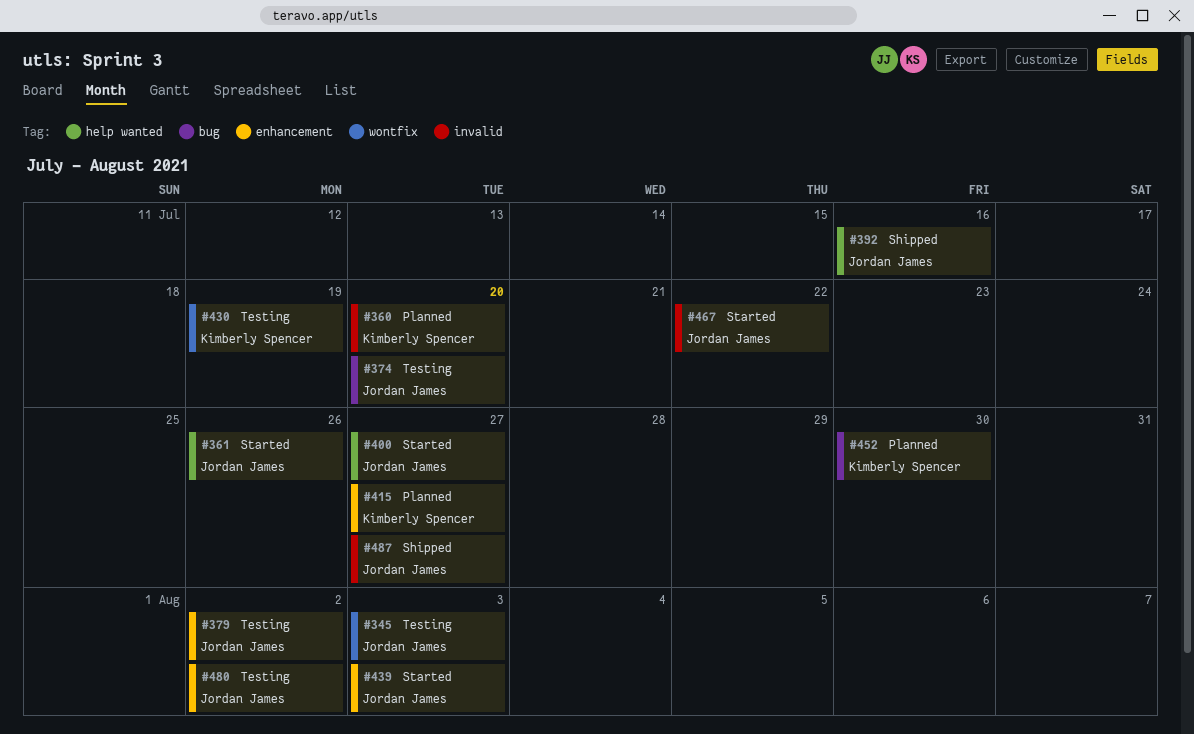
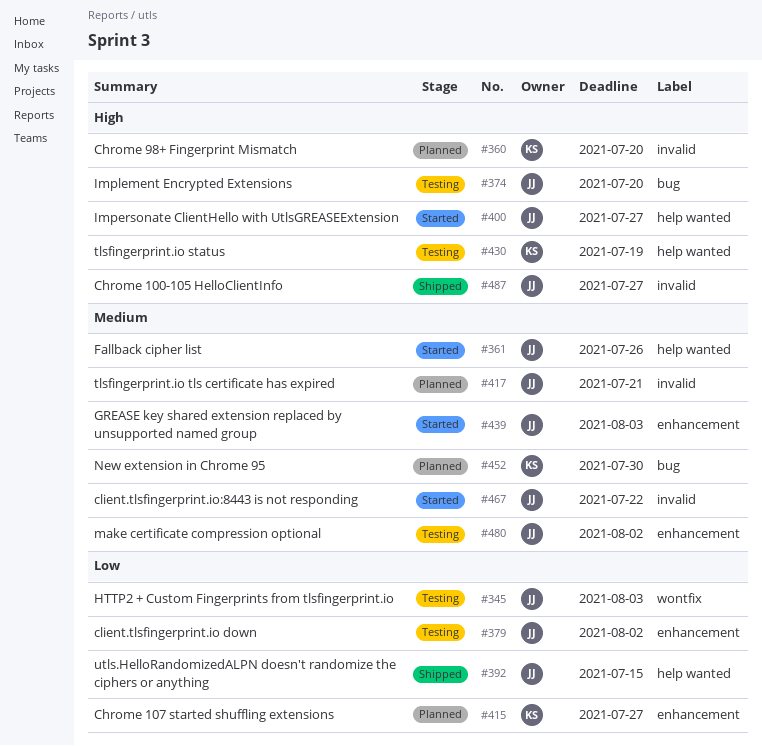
#392, due: Jul 16 -> Jul 15
#417: none -> present
#430, label: wontfix -> help wanted

